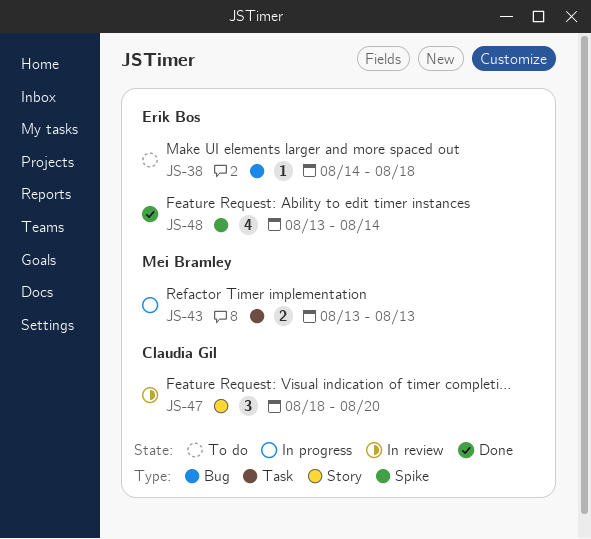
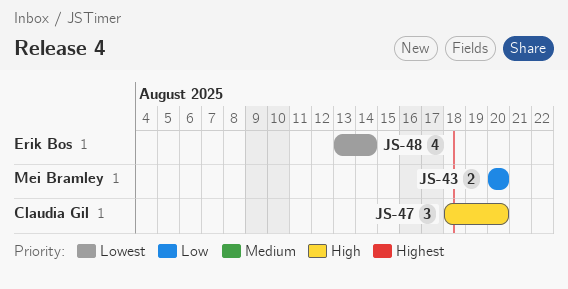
JS-38: present -> none
JS-43, start: Aug 13 -> Aug 20
JS-43, due: Aug 13 -> Aug 20

